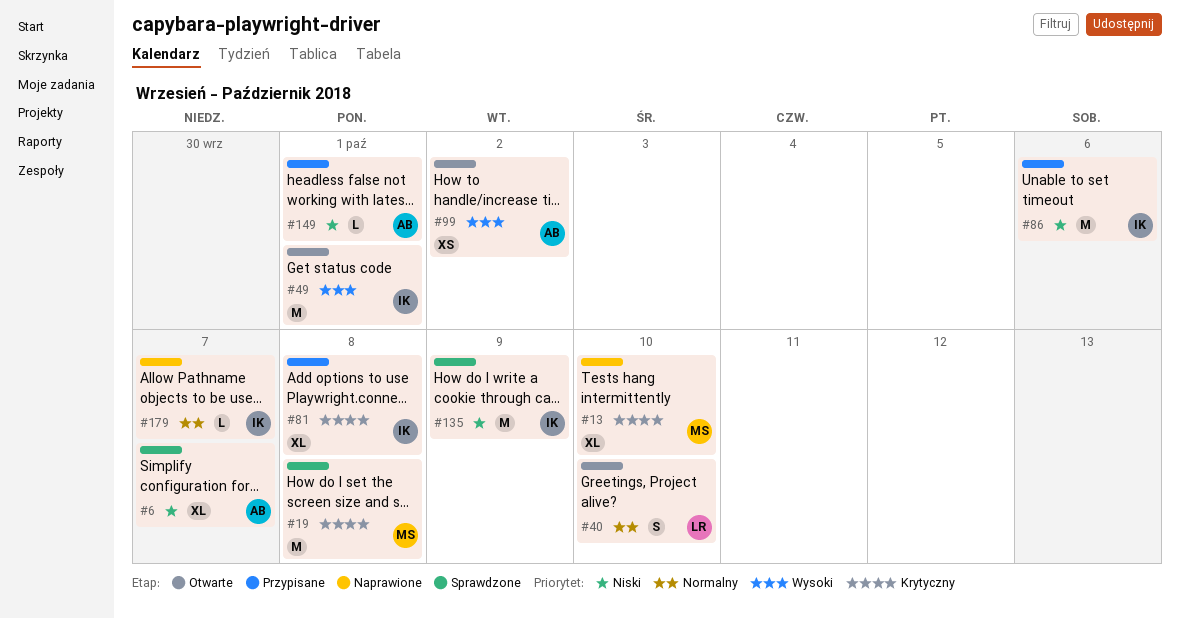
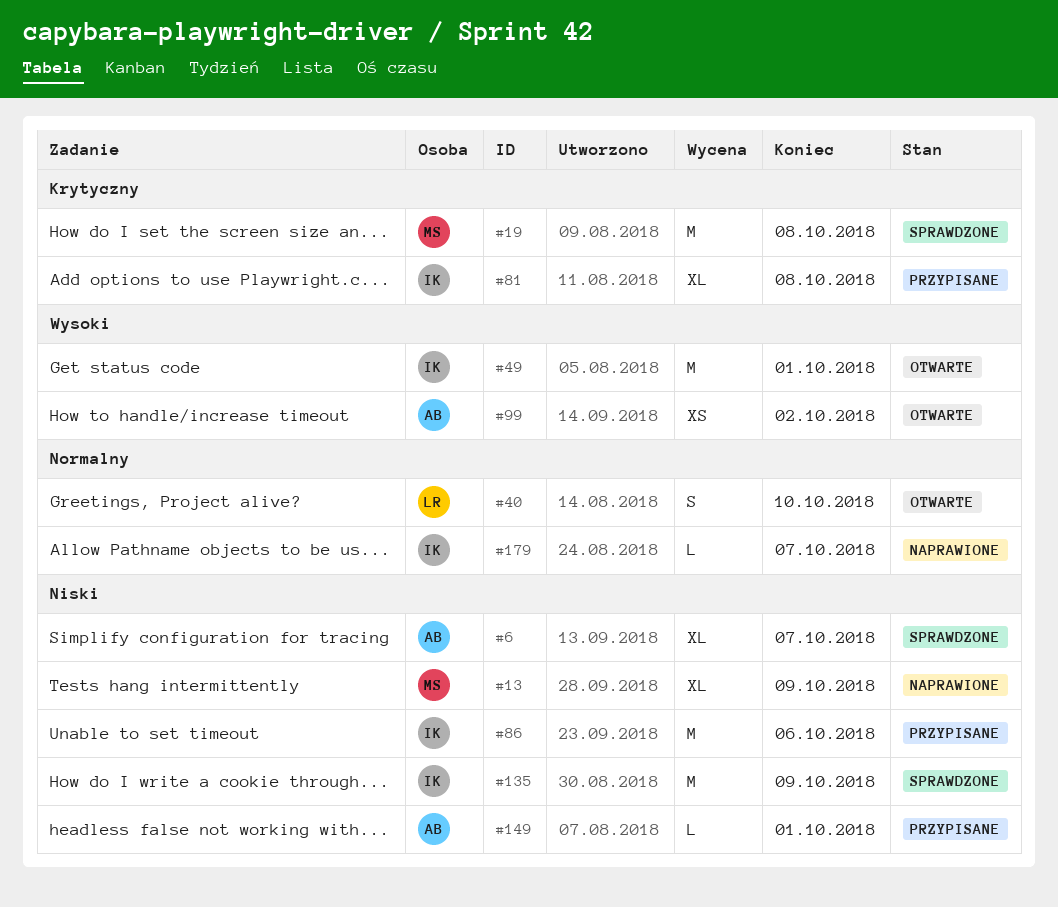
#13, priority: Krytyczny -> Niski
#13, due: Oct 10 -> Oct 9

